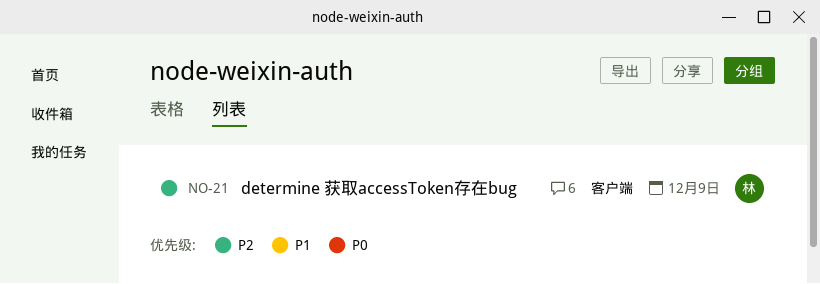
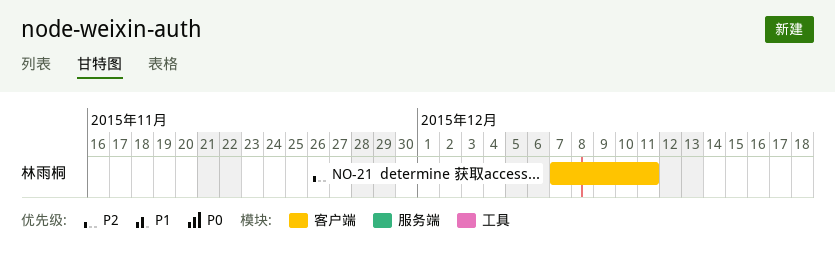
NO-21, due: Dec 9 -> Dec 11

